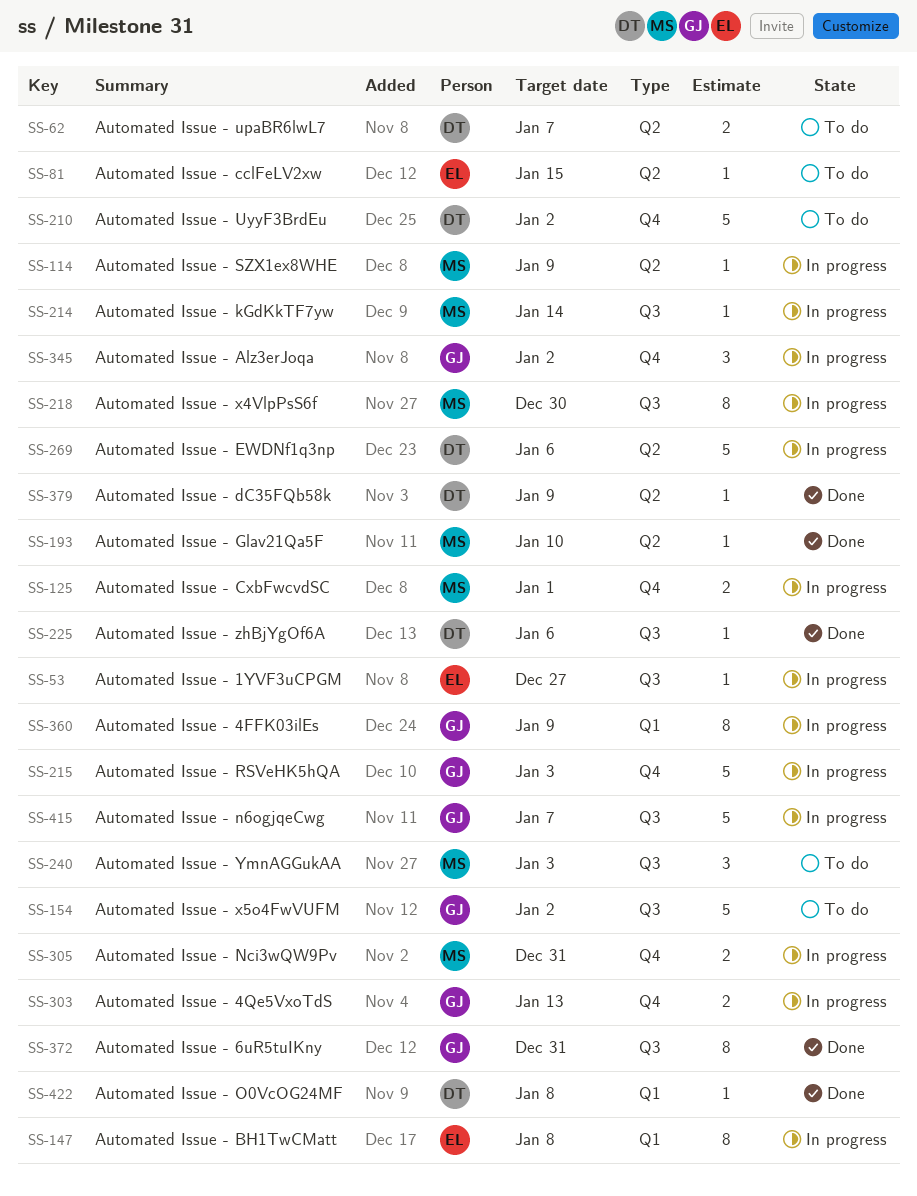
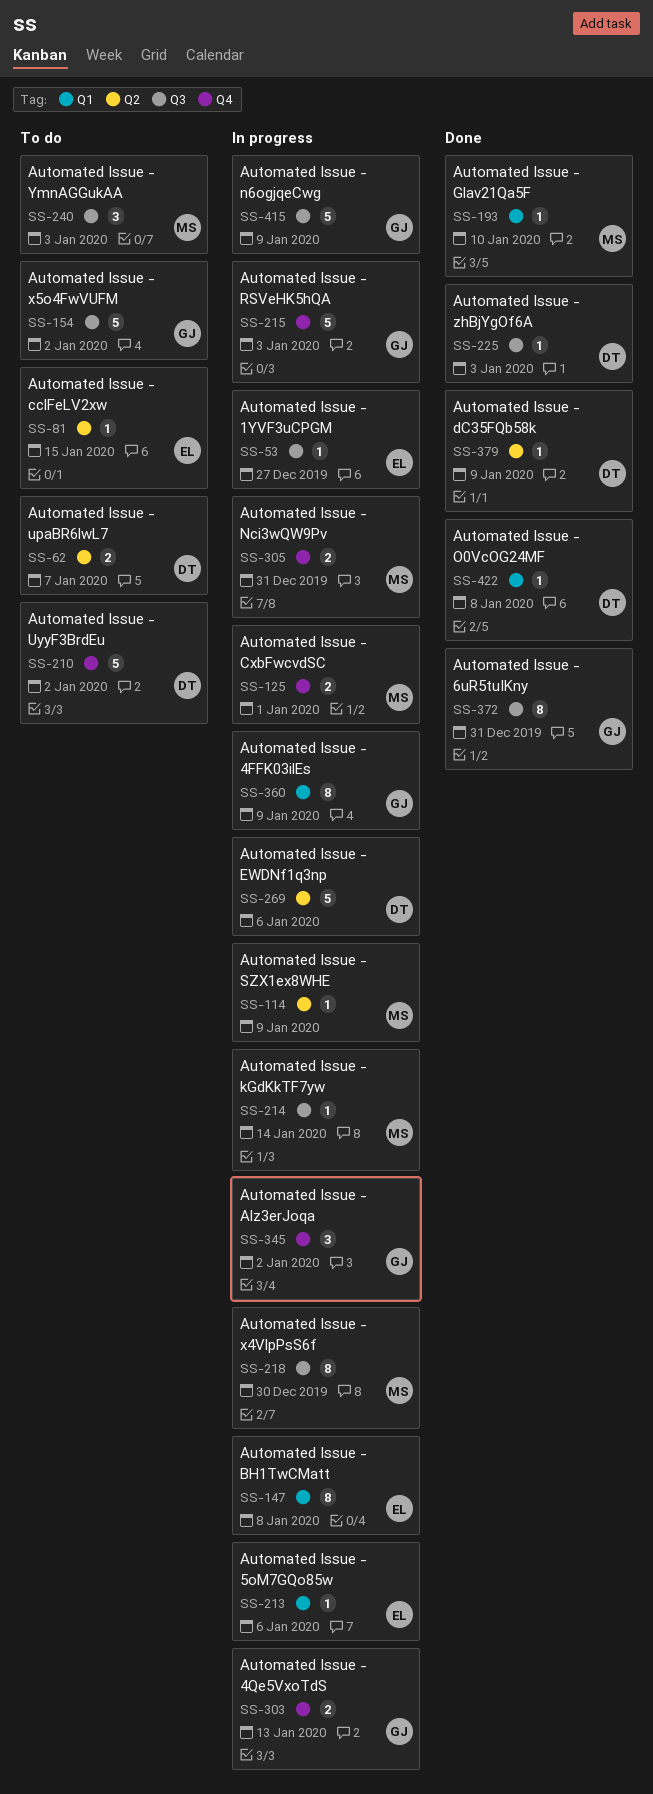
SS-193, label: Q2 -> Q1
SS-213: none -> present
SS-225, due: Jan 6 -> Jan 3
SS-415, due: Jan 7 -> Jan 9

